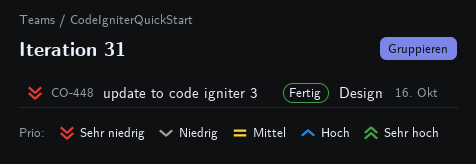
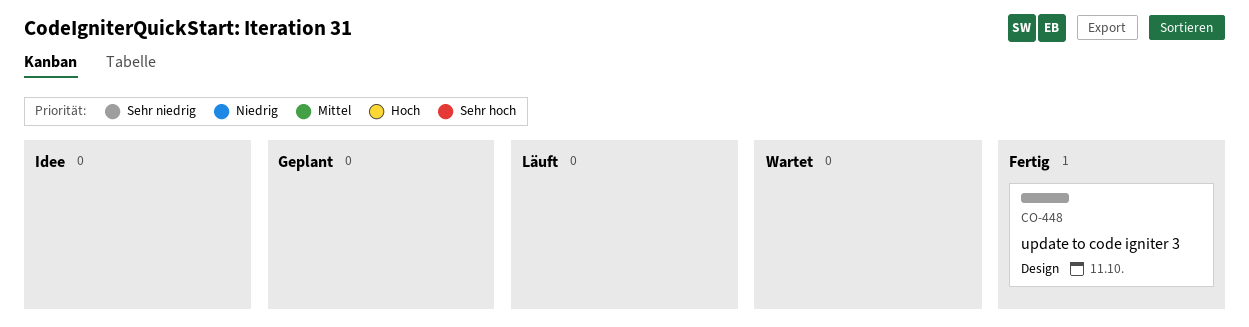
CO-448, due: Oct 16 -> Oct 11

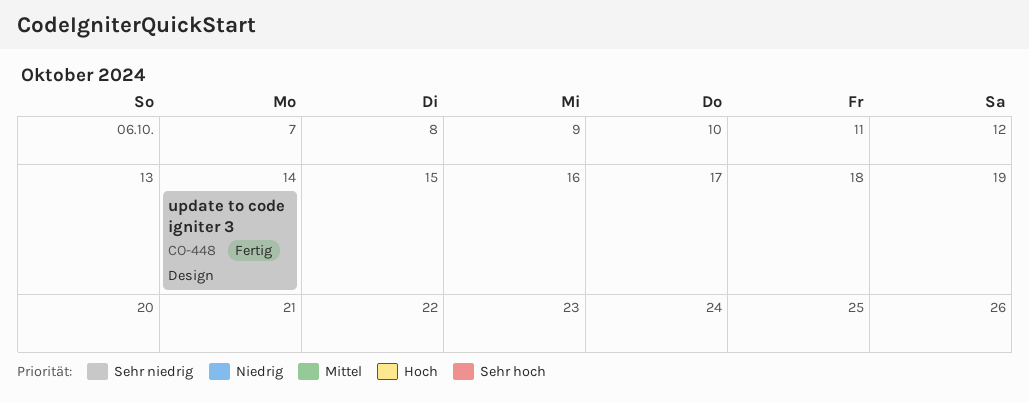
CO-448, due: Oct 11 -> Oct 14

